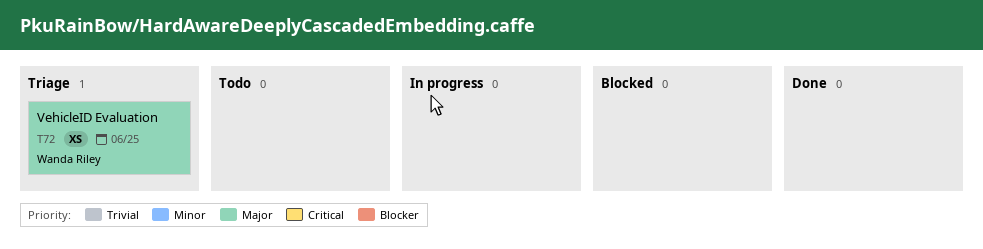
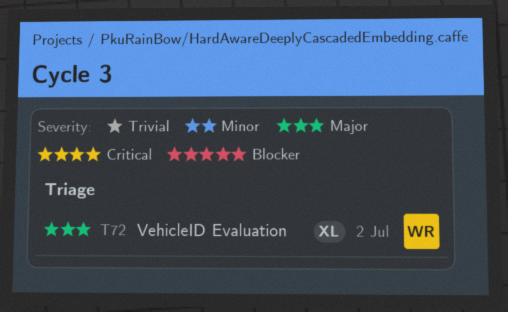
T72, estimate: XS -> XL
T72, due: Jun 25 -> Jul 2

